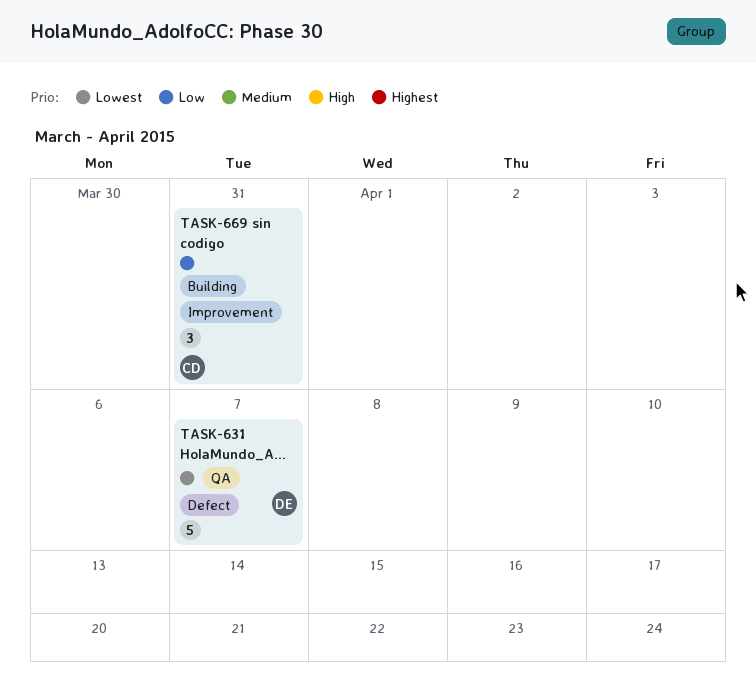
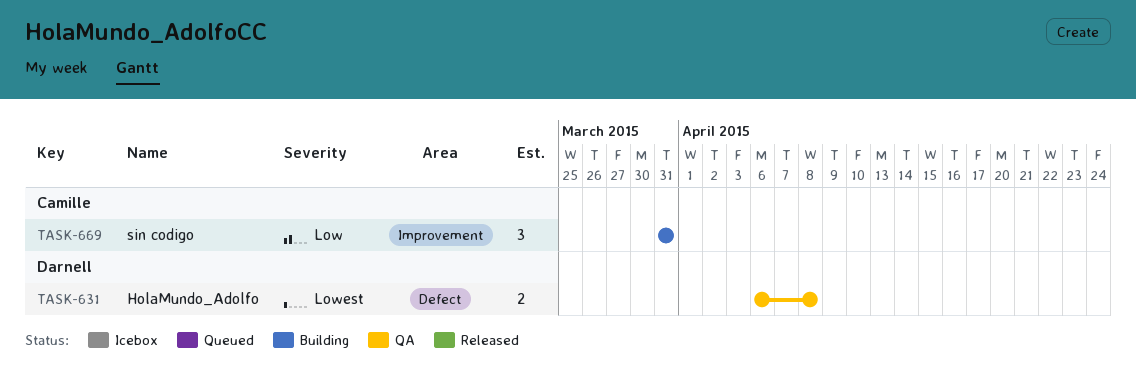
TASK-631, estimate: 5 -> 2
TASK-631, due: Apr 7 -> Apr 8

